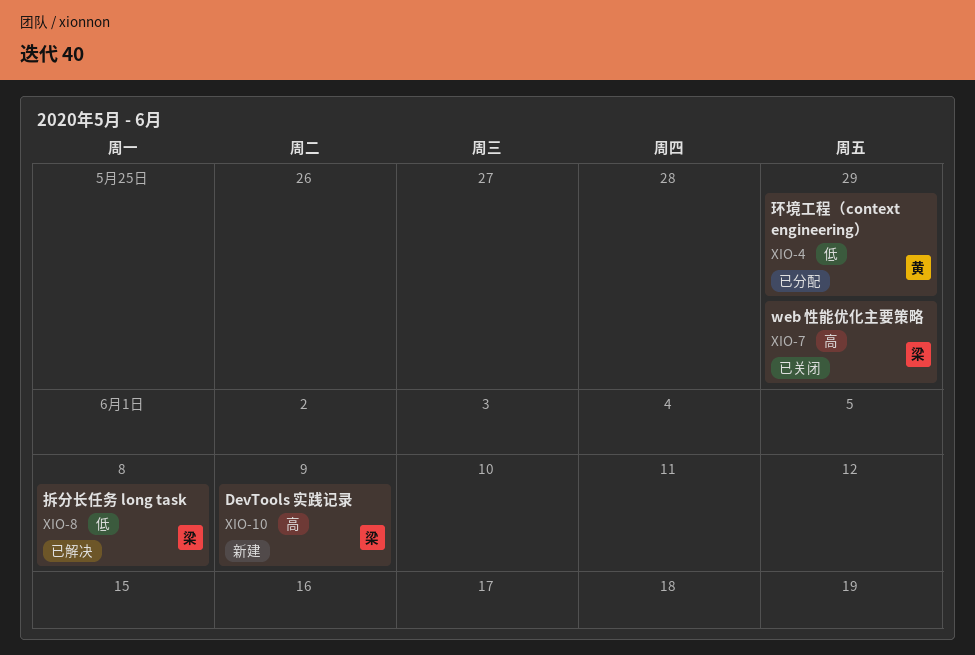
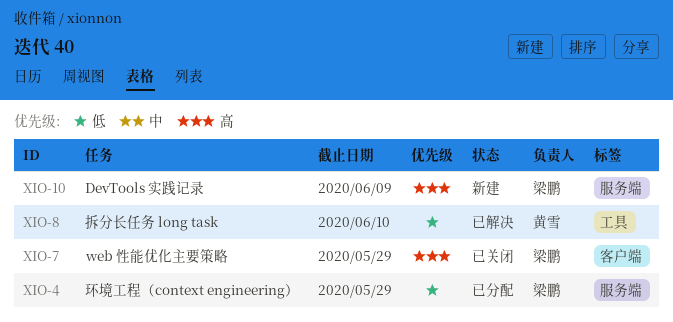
XIO-4, owner: 黄雪 -> 梁鹏
XIO-8, owner: 梁鹏 -> 黄雪
XIO-8, due: Jun 8 -> Jun 10

